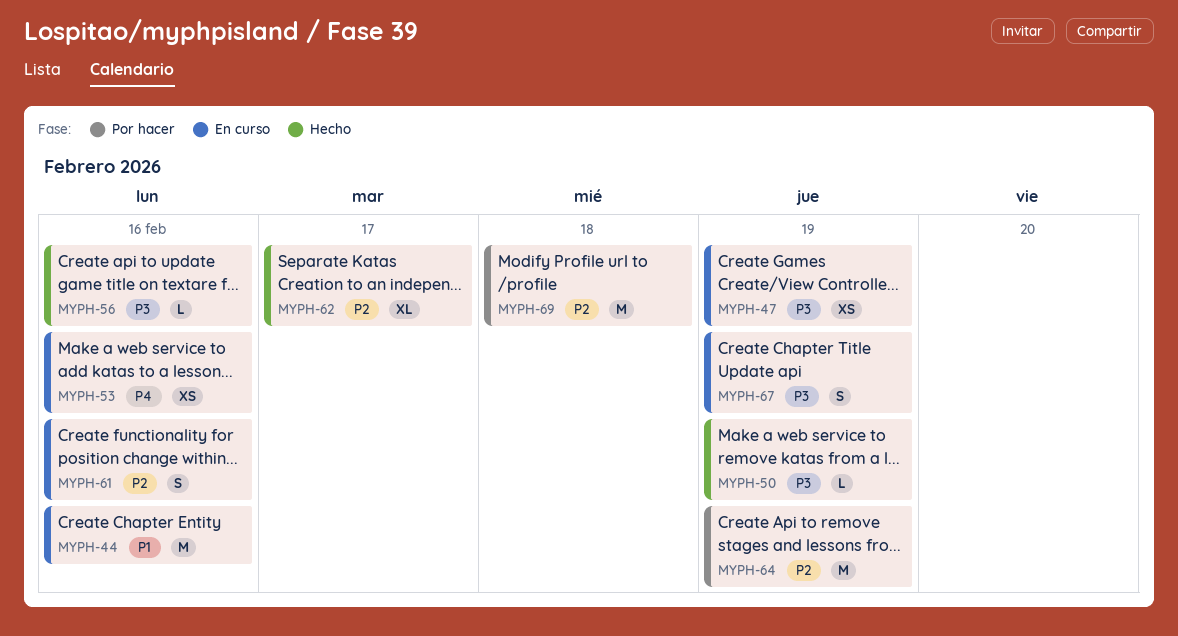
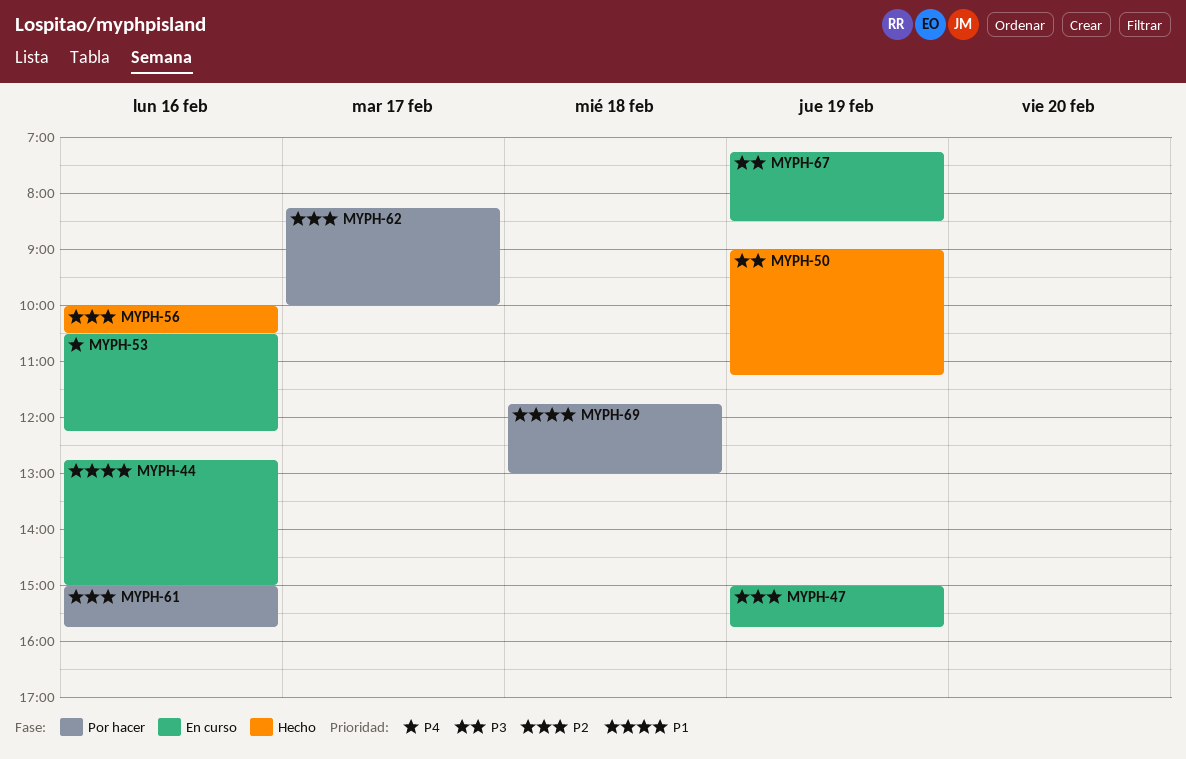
MYPH-47, priority: P3 -> P2
MYPH-56, priority: P3 -> P2
MYPH-61, status: En curso -> Por hacer
MYPH-62, status: Hecho -> Por hacer
MYPH-64: present -> none
MYPH-69, priority: P2 -> P1

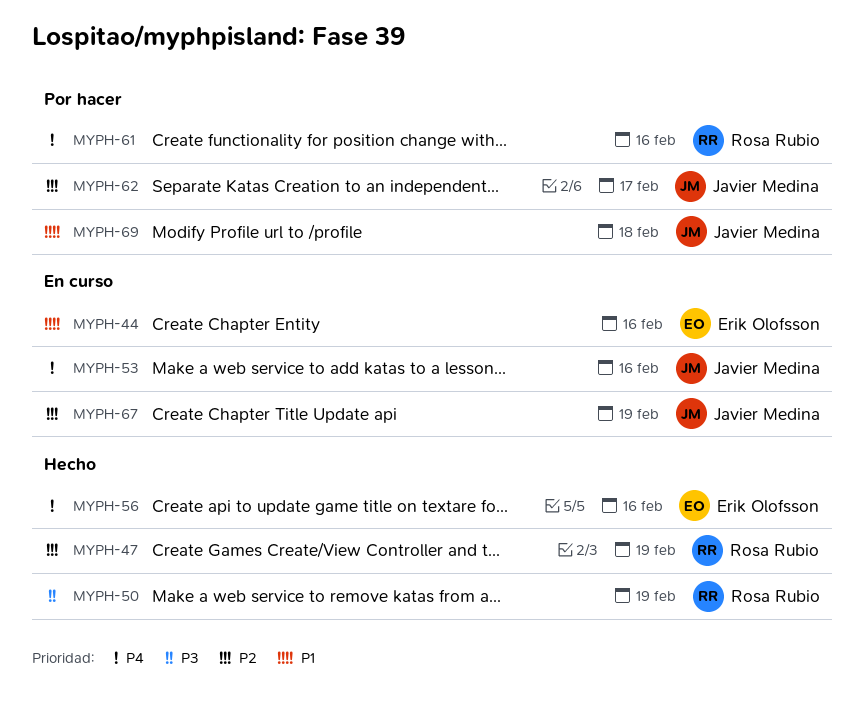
MYPH-47, status: En curso -> Hecho
MYPH-56, priority: P2 -> P4
MYPH-61, priority: P2 -> P4
MYPH-67, priority: P3 -> P2

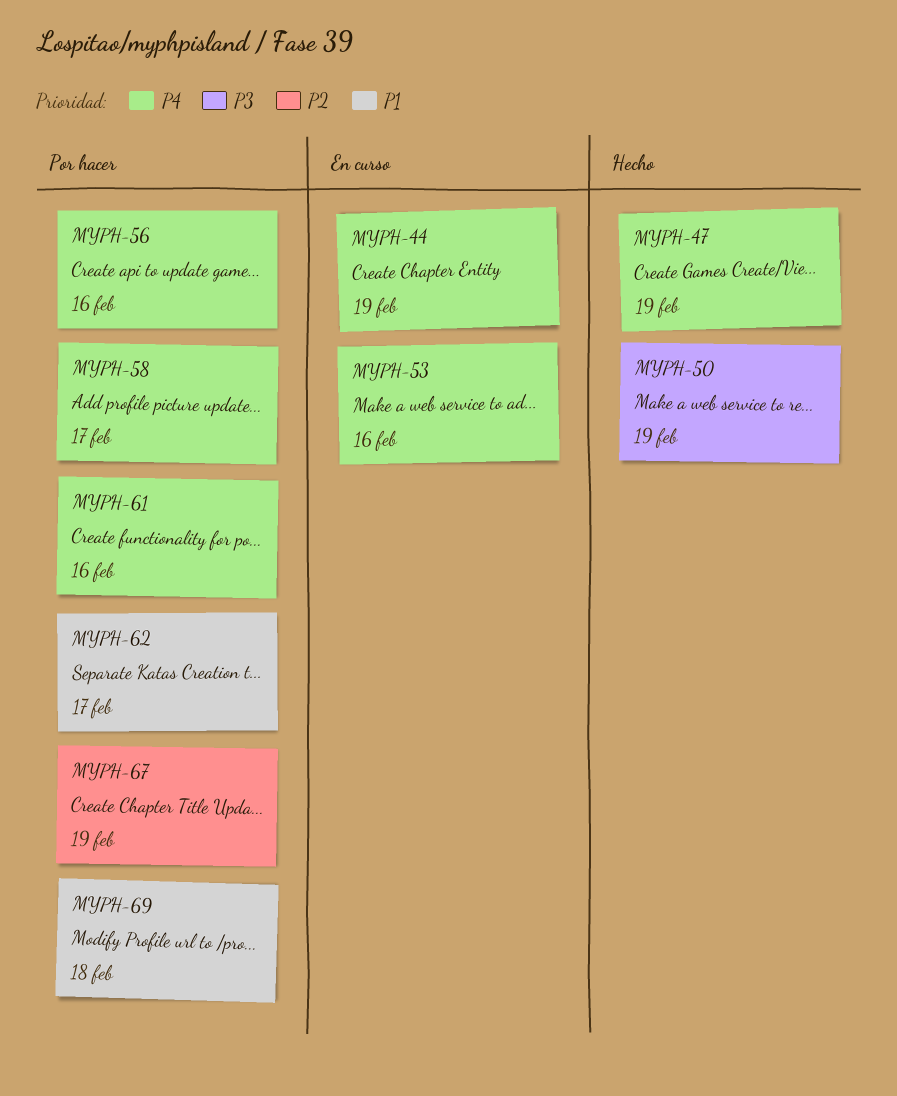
MYPH-44, priority: P1 -> P4
MYPH-44, day: Feb 16 -> Feb 19
MYPH-47, priority: P2 -> P4
MYPH-56, status: Hecho -> Por hacer
MYPH-58: none -> present
MYPH-62, priority: P2 -> P1
MYPH-67, status: En curso -> Por hacer

